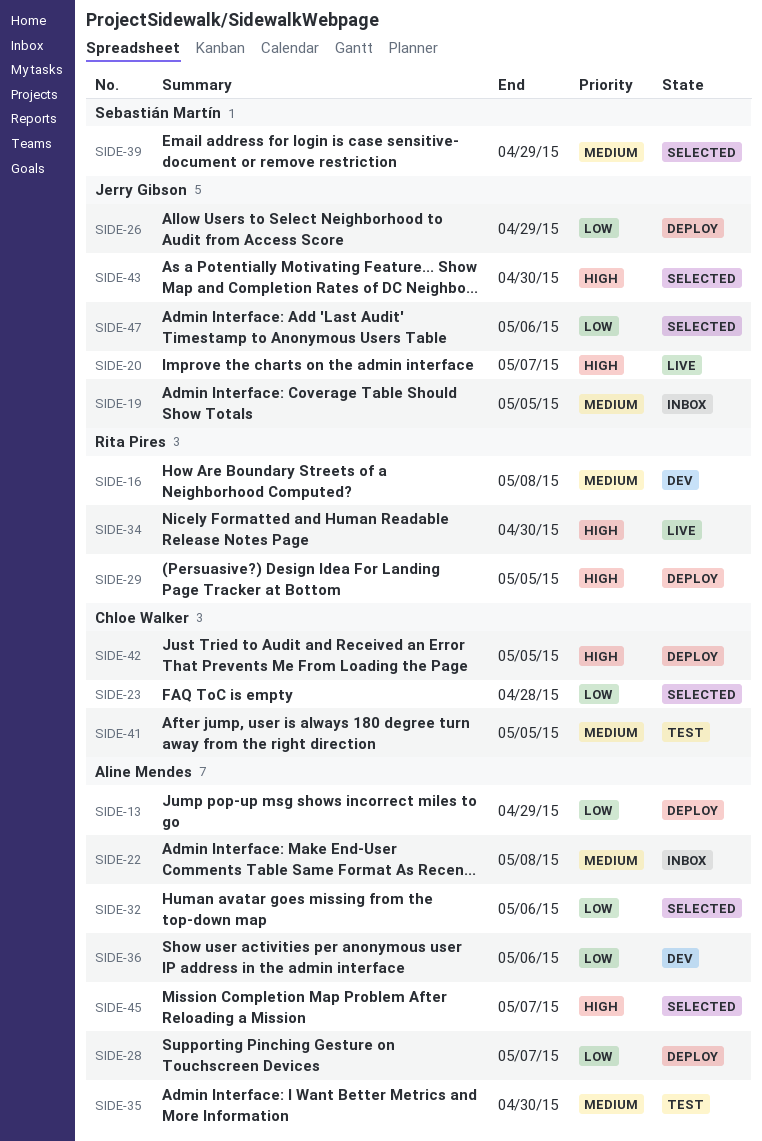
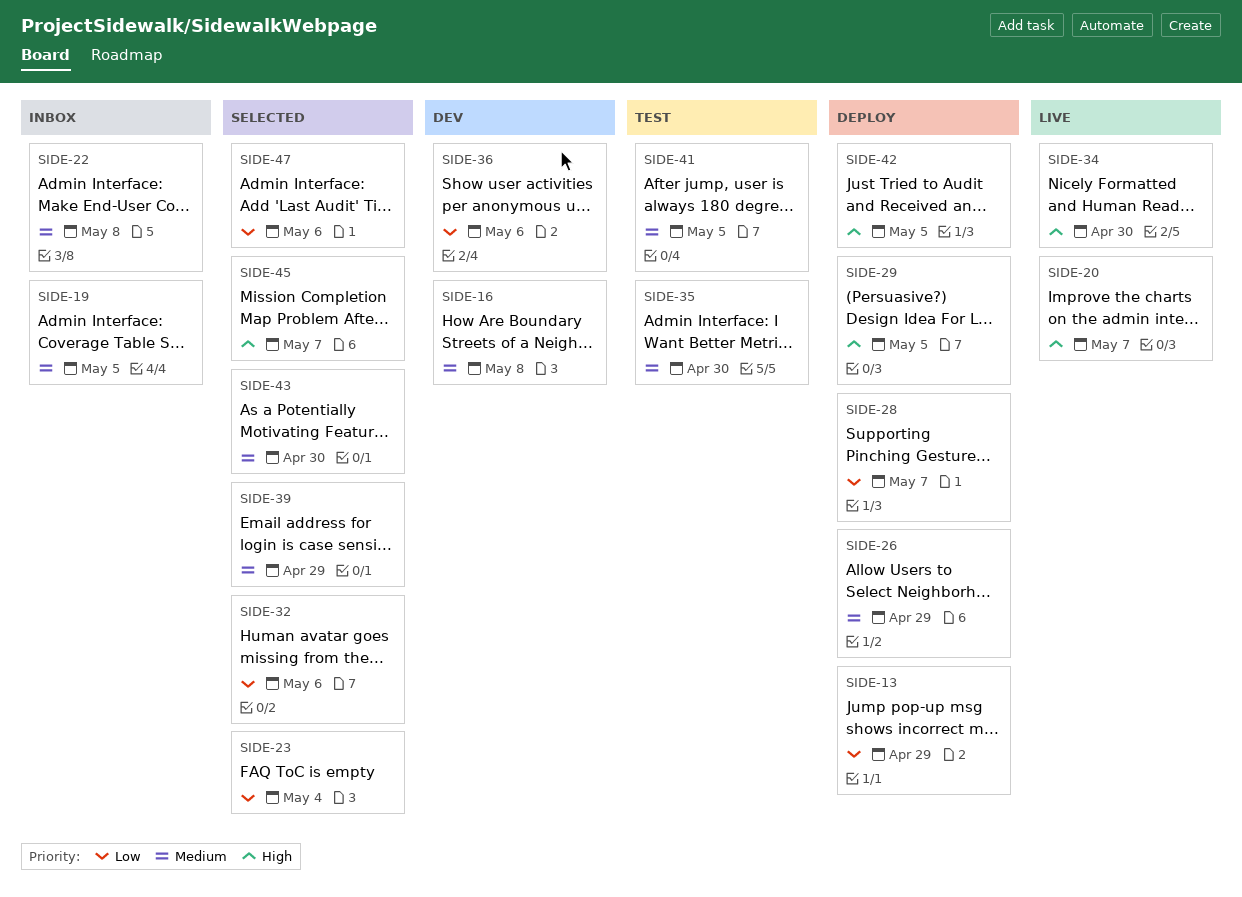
SIDE-23, due: Apr 28 -> May 4
SIDE-26, priority: Low -> Medium
SIDE-43, priority: High -> Medium

